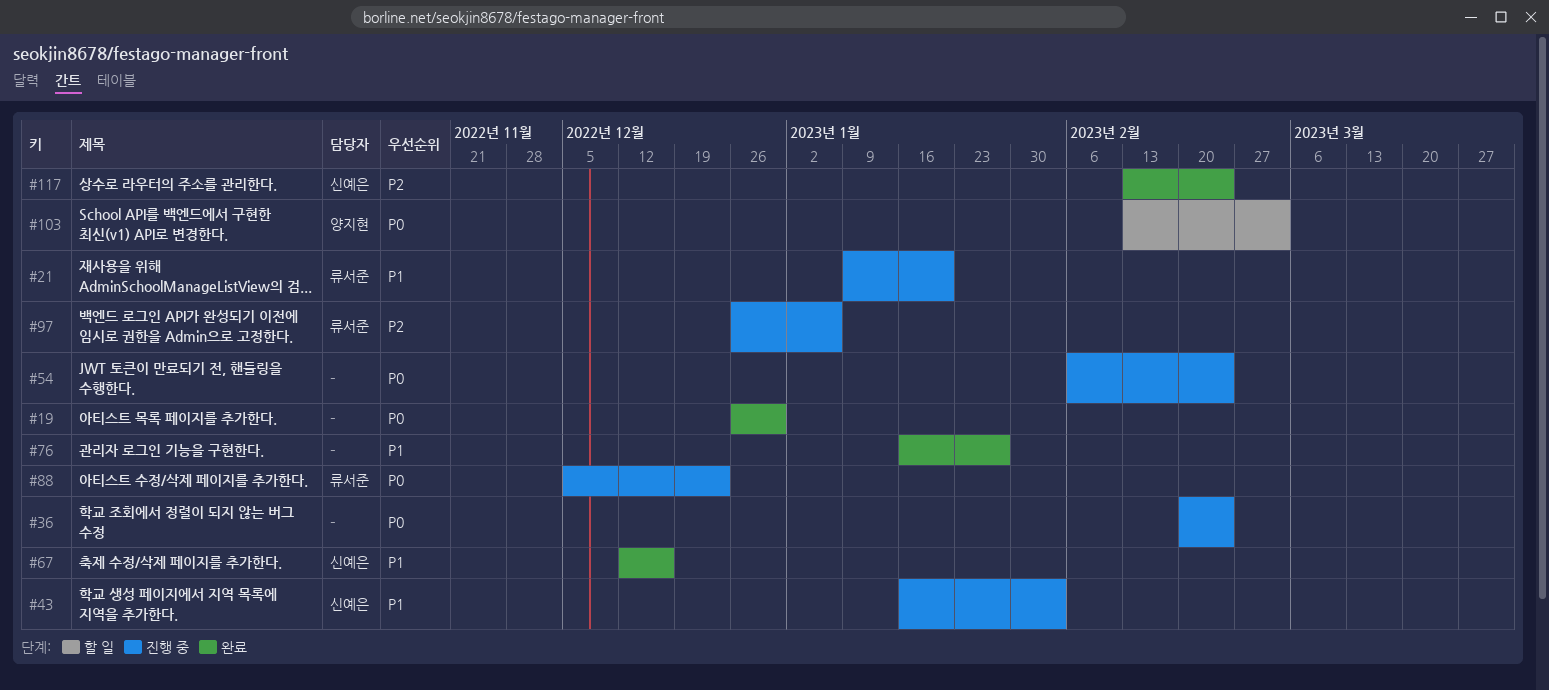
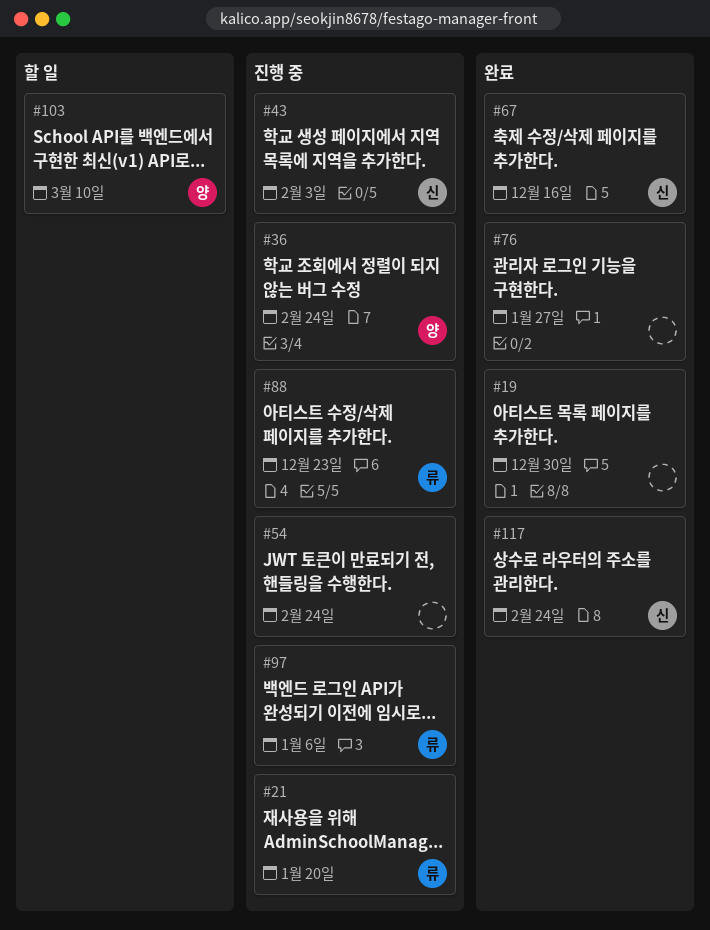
#36, owner: none -> 양지현
#103, due: Mar 3 -> Mar 10

